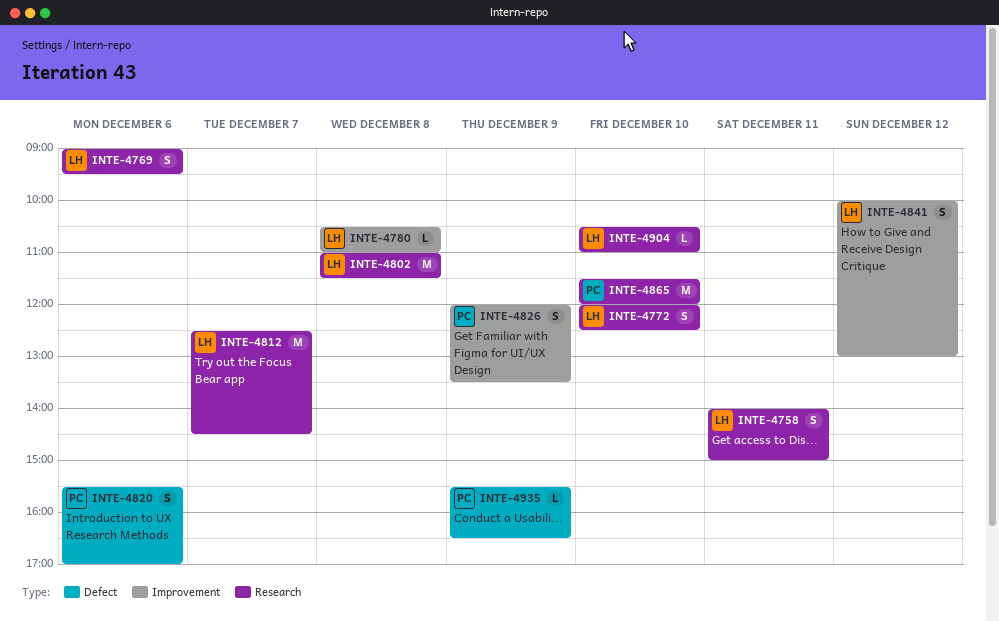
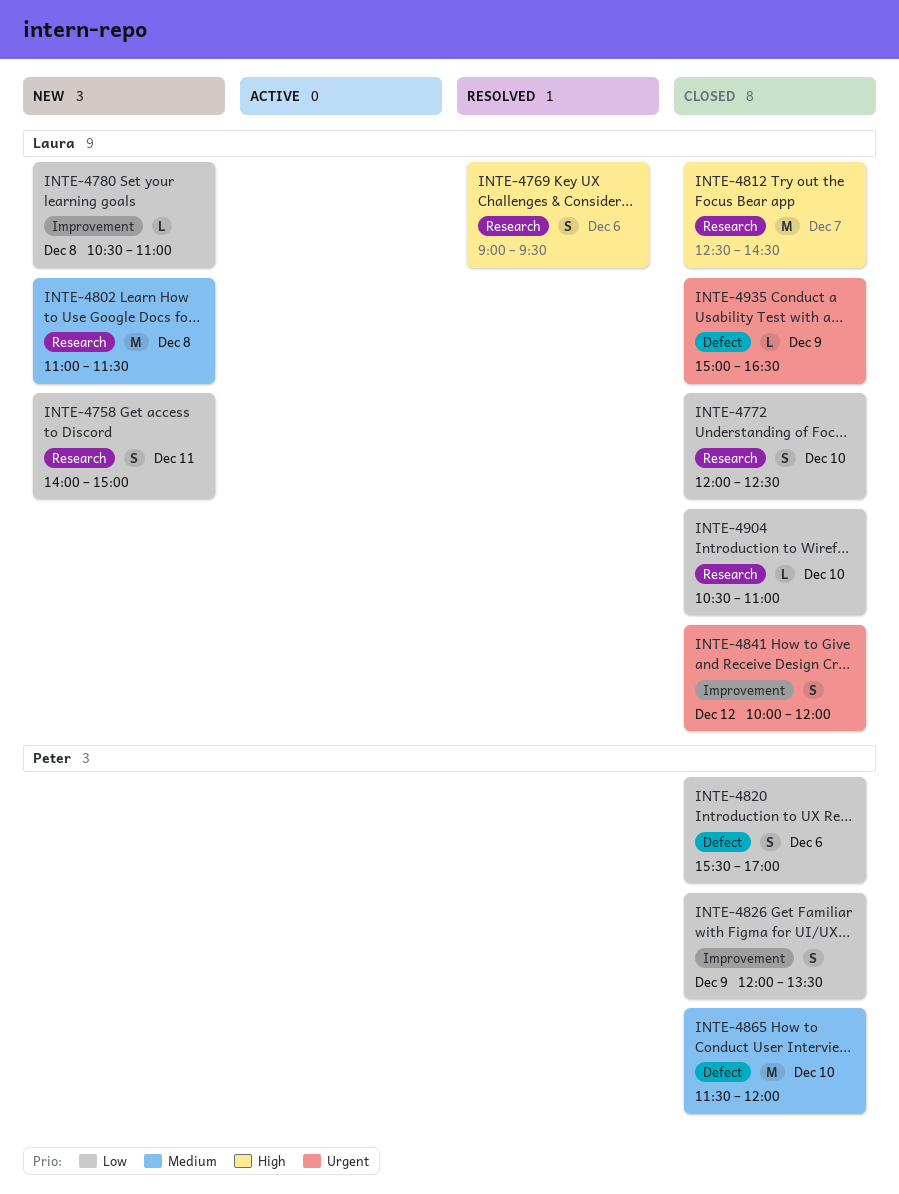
INTE-4841, ends: 13:00 -> 12:00
INTE-4865, label: Research -> Defect
INTE-4935, owner: Peter -> Laura
INTE-4935, begins: 15:30 -> 15:00

